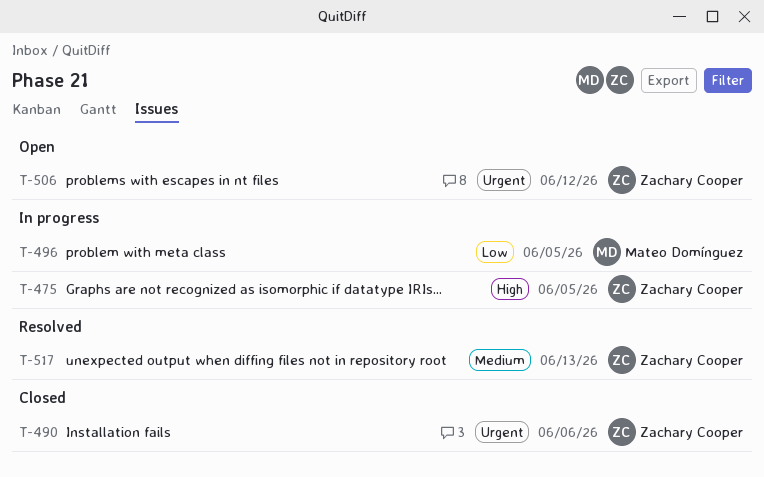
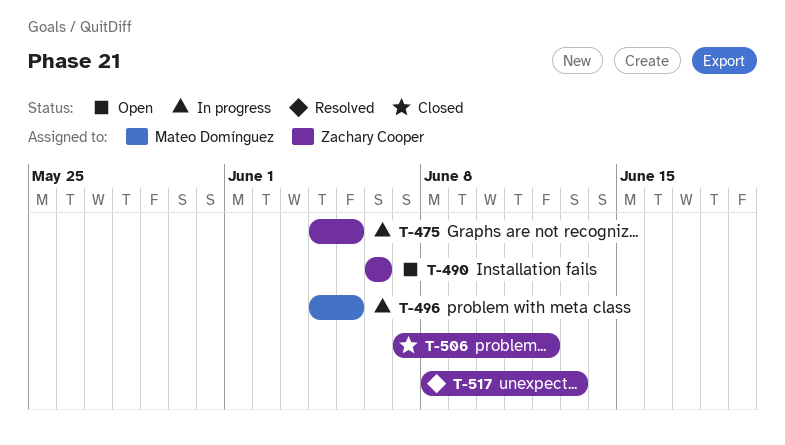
T-490, status: Closed -> Open
T-506, status: Open -> Closed

